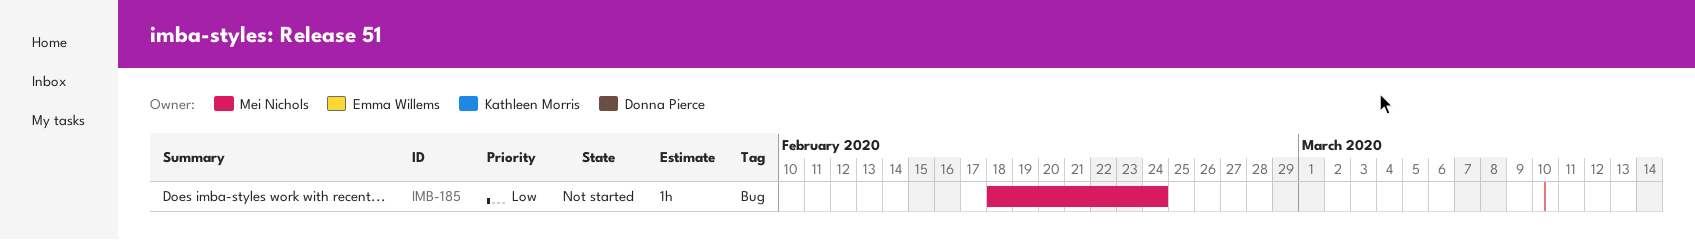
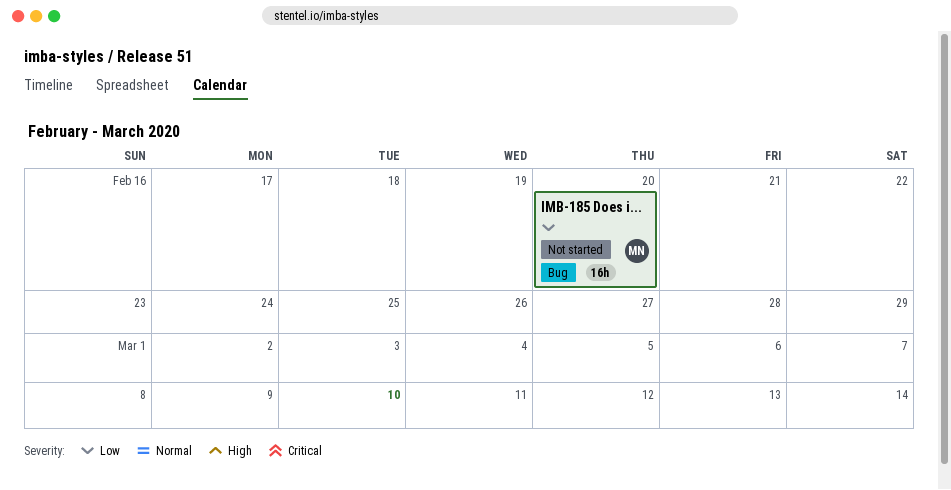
IMB-185, estimate: 1h -> 16h
IMB-185, due: Feb 24 -> Feb 20

